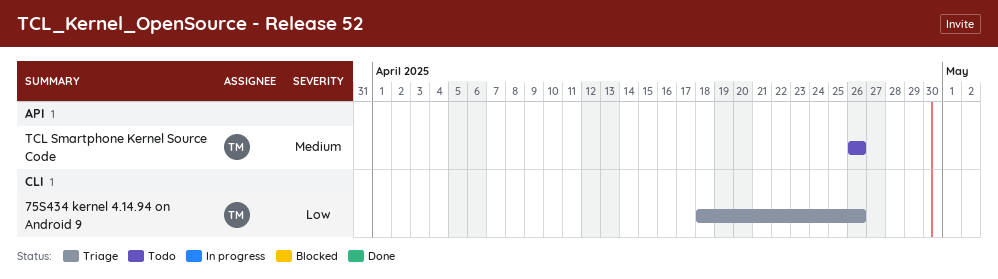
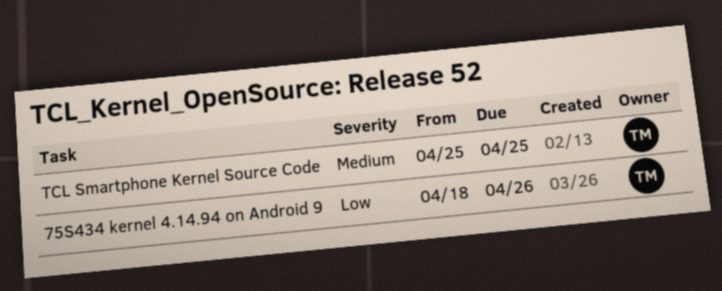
TCL Smartphone Kernel Source Code, start: Apr 26 -> Apr 25
TCL Smartphone Kernel Source Code, due: Apr 26 -> Apr 25

